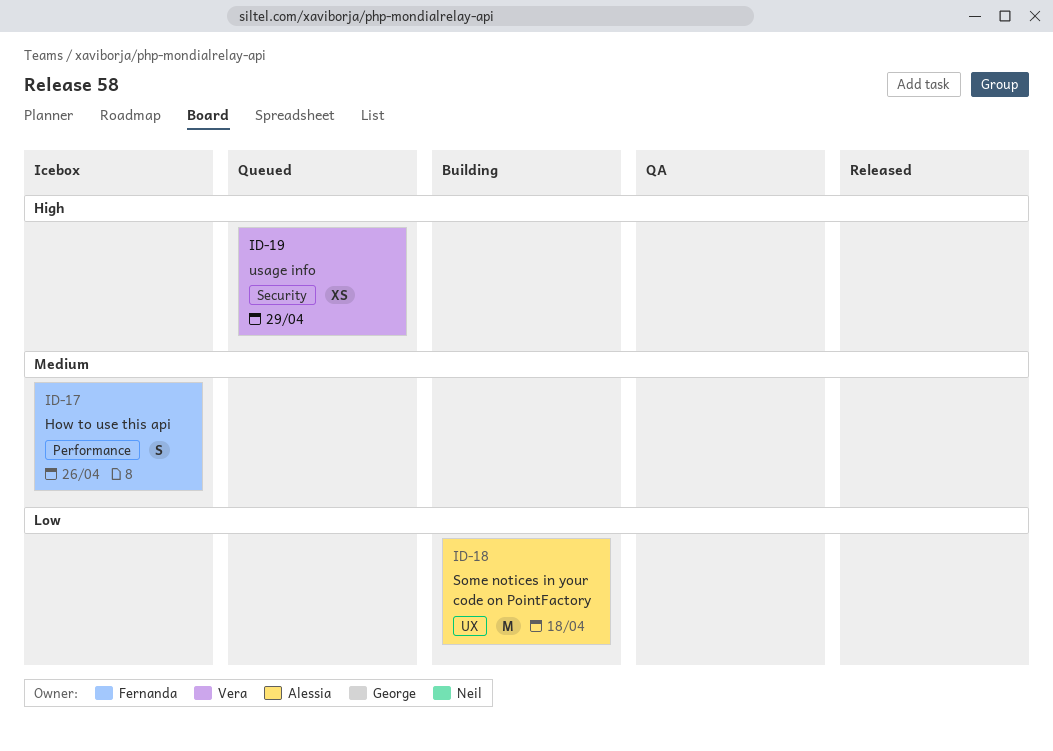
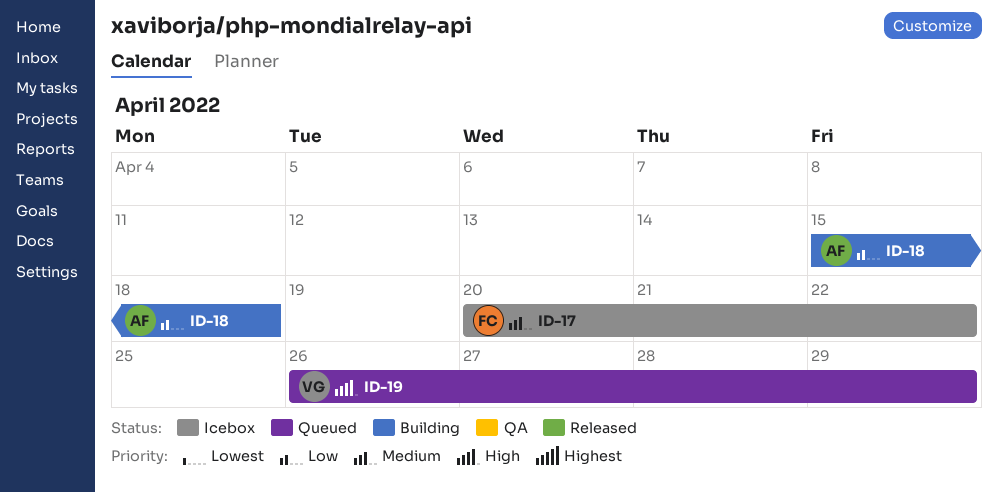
ID-17, due: Apr 26 -> Apr 22

